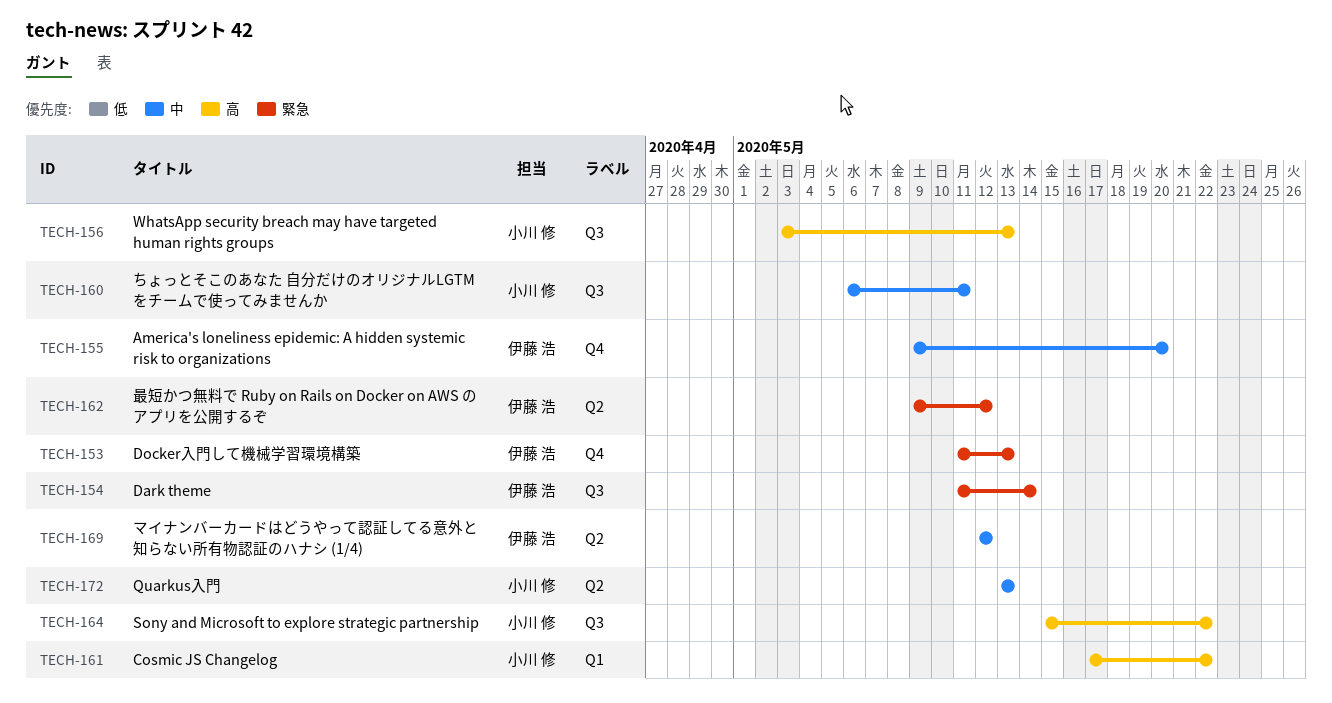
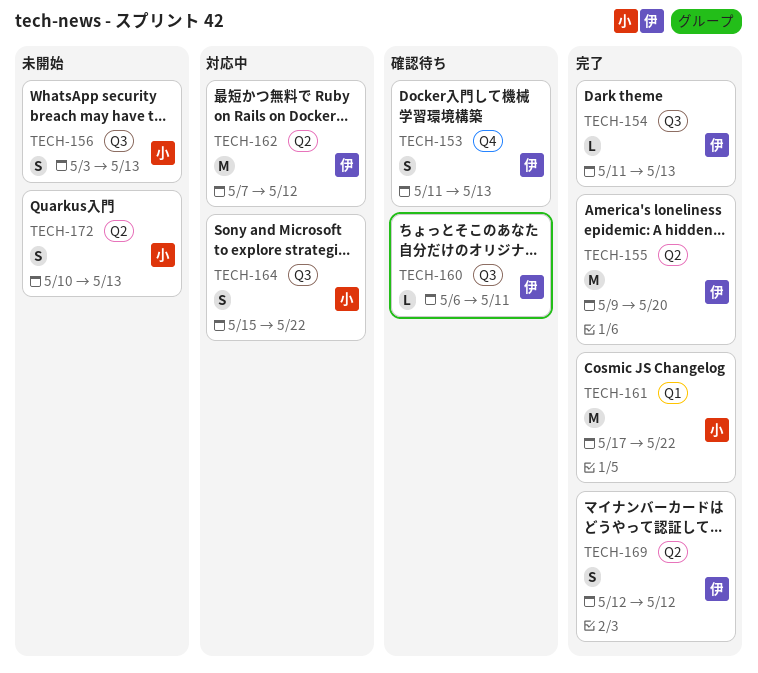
TECH-154, due: May 14 -> May 13
TECH-155, label: Q4 -> Q2
TECH-160, owner: 小川 修 -> 伊藤 浩
TECH-162, start: May 9 -> May 7
TECH-172, start: May 13 -> May 10

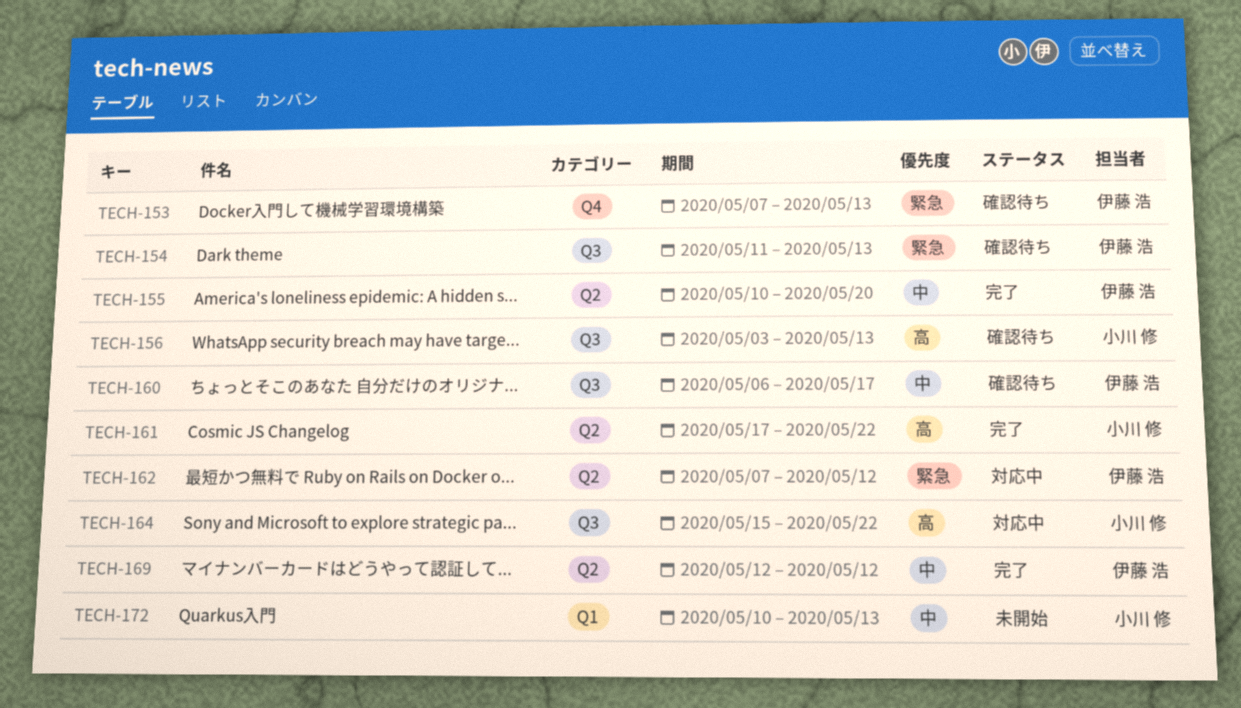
TECH-153, start: May 11 -> May 7
TECH-154, status: 完了 -> 確認待ち
TECH-155, start: May 9 -> May 10
TECH-156, status: 未開始 -> 確認待ち
TECH-160, due: May 11 -> May 17
TECH-161, label: Q1 -> Q2
TECH-172, label: Q2 -> Q1

